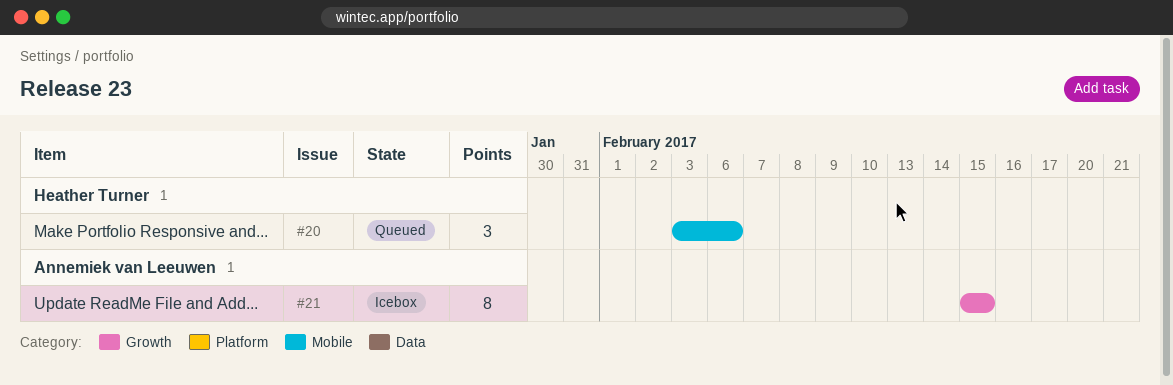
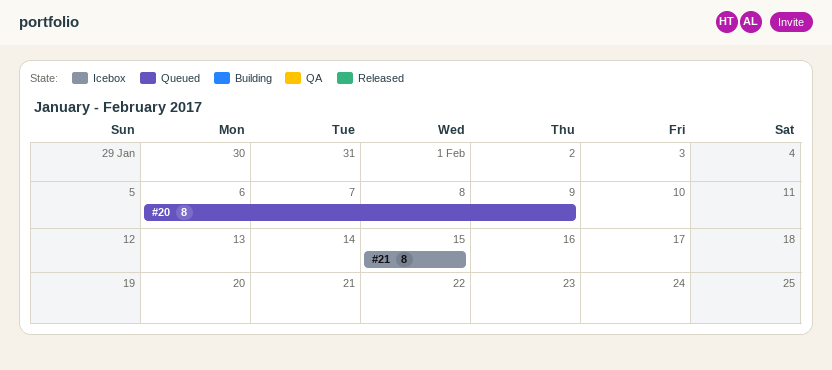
#20, estimate: 3 -> 8
#20, start: Feb 3 -> Feb 6
#20, due: Feb 6 -> Feb 9

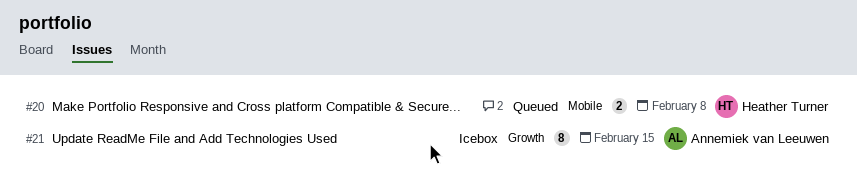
#20, estimate: 8 -> 2
#20, due: Feb 9 -> Feb 8

